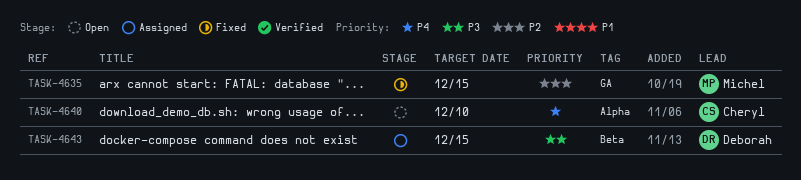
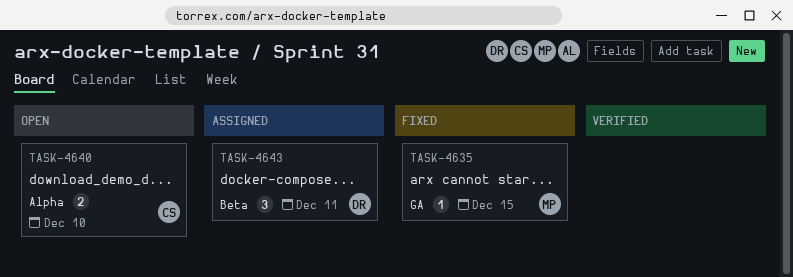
TASK-4643, due: Dec 15 -> Dec 11

